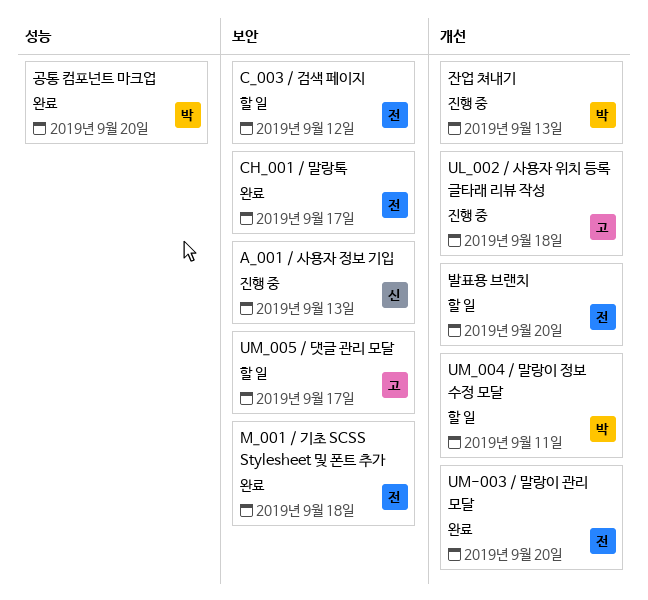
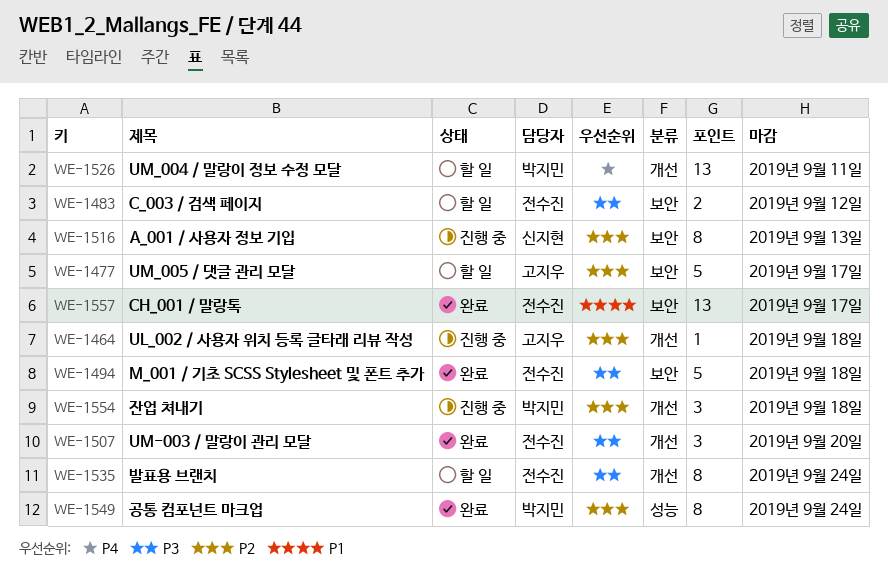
공통 컴포넌트 마크업, due: Sep 20 -> Sep 24
발표용 브랜치, due: Sep 20 -> Sep 24
잔업 쳐내기, due: Sep 13 -> Sep 18

